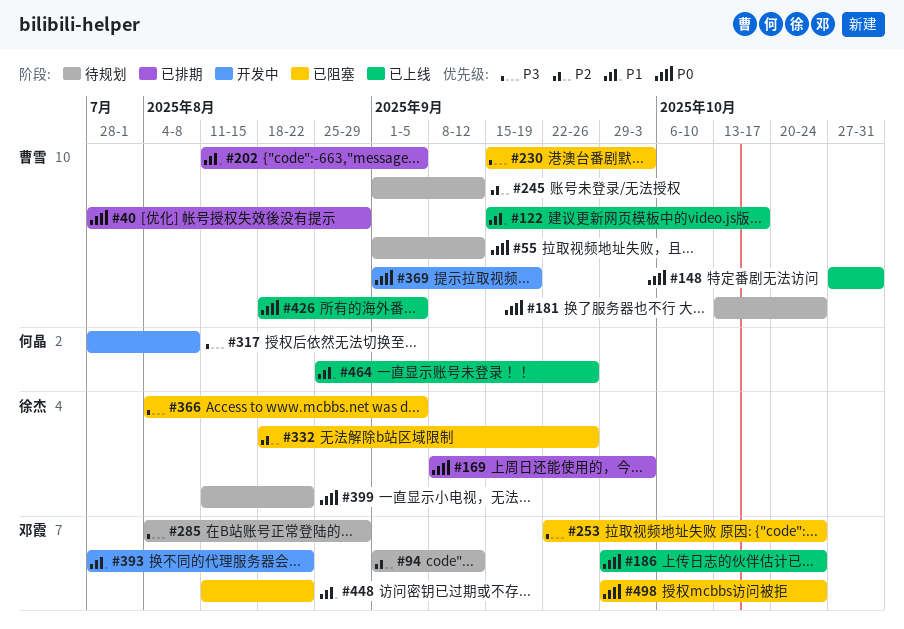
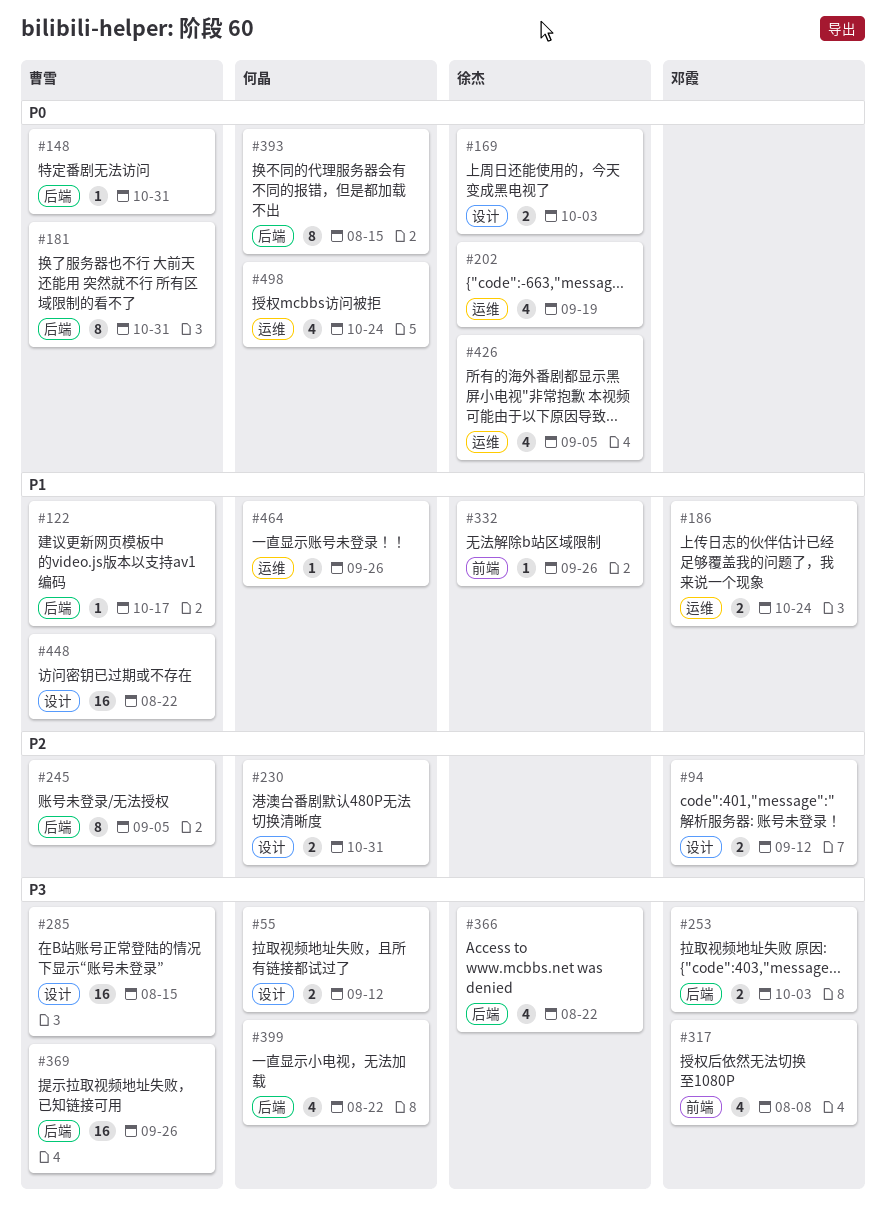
#40: present -> none
#55, owner: 曹雪 -> 何晶
#55, priority: P0 -> P3
#181, due: Oct 24 -> Oct 31
#186, priority: P0 -> P1
#202, owner: 曹雪 -> 徐杰
#202, priority: P1 -> P0
#202, due: Sep 5 -> Sep 19
#230, owner: 曹雪 -> 何晶
#230, priority: P3 -> P2
#230, due: Oct 3 -> Oct 31
#245, due: Sep 12 -> Sep 5
#253, due: Oct 24 -> Oct 3
#285, owner: 邓霞 -> 曹雪
#285, due: Aug 29 -> Aug 15
#317, owner: 何晶 -> 邓霞
#332, priority: P2 -> P1
#366, due: Sep 5 -> Aug 22
#369, priority: P0 -> P3
#369, due: Sep 19 -> Sep 26
#393, owner: 邓霞 -> 何晶
#393, priority: P1 -> P0
#393, due: Aug 22 -> Aug 15
#399, owner: 徐杰 -> 何晶
#399, priority: P0 -> P3
#426, owner: 曹雪 -> 徐杰
#448, owner: 邓霞 -> 曹雪
#498, owner: 邓霞 -> 何晶

